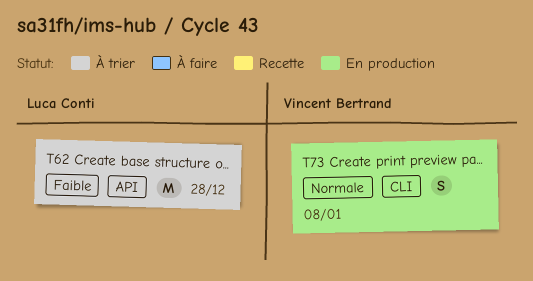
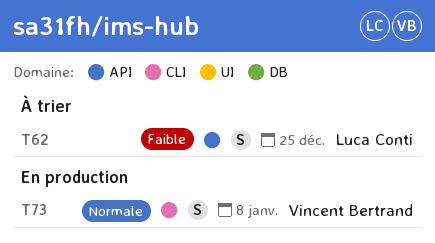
T62, estimate: M -> S
T62, due: Dec 28 -> Dec 25

